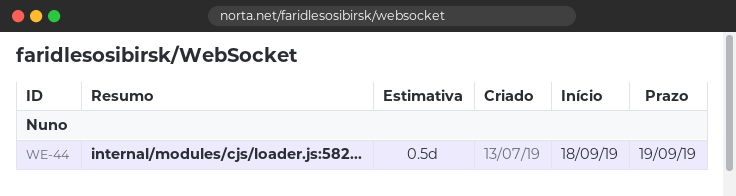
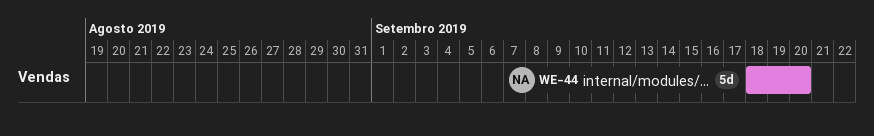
WE-44, estimate: 0.5d -> 5d
WE-44, due: Sep 19 -> Sep 20

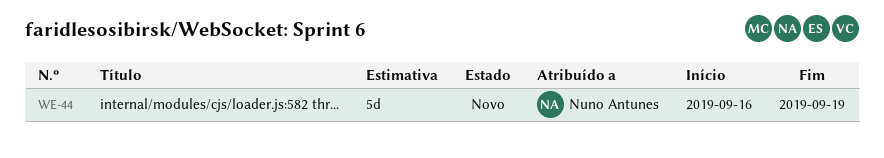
WE-44, start: Sep 18 -> Sep 16
WE-44, due: Sep 20 -> Sep 19

